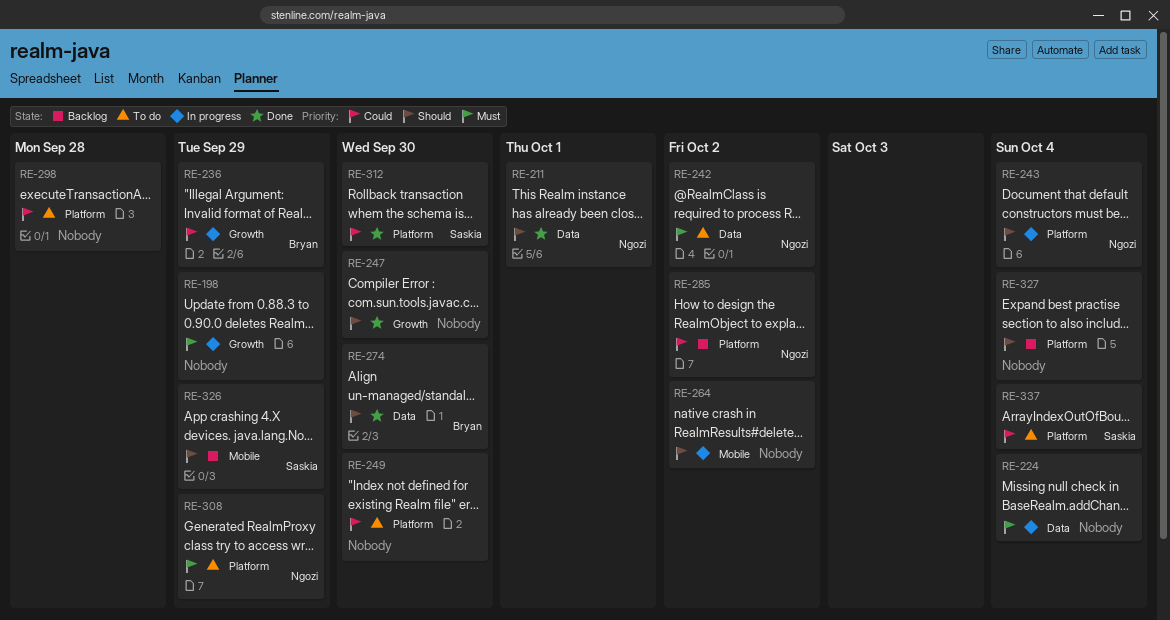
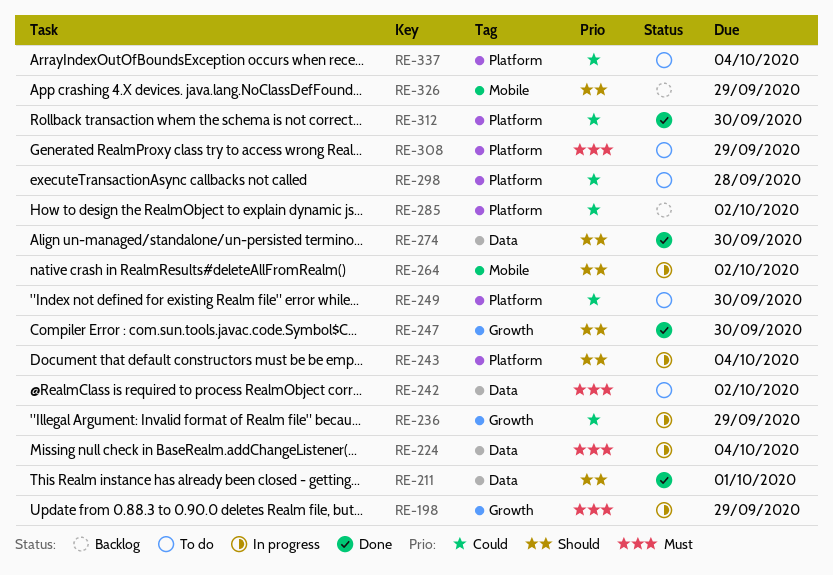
RE-327: present -> none

